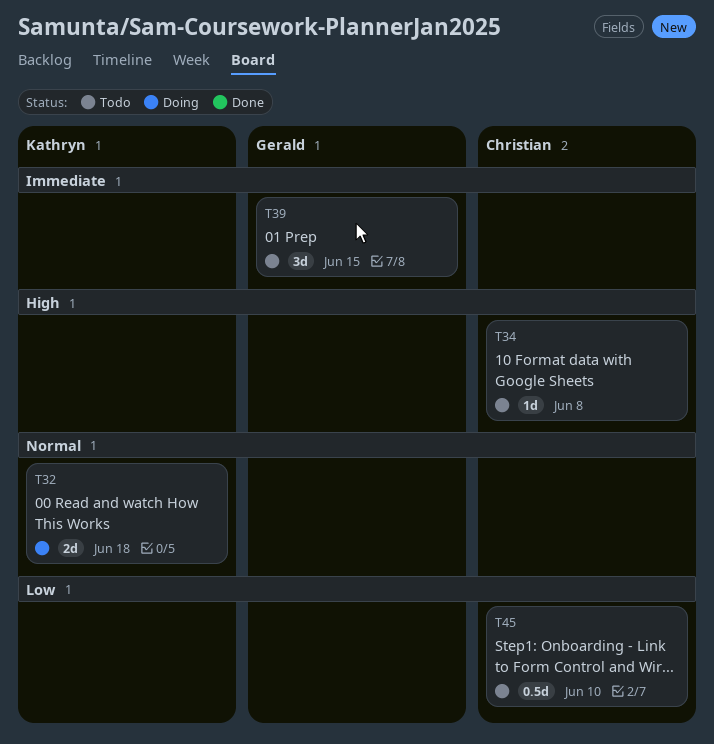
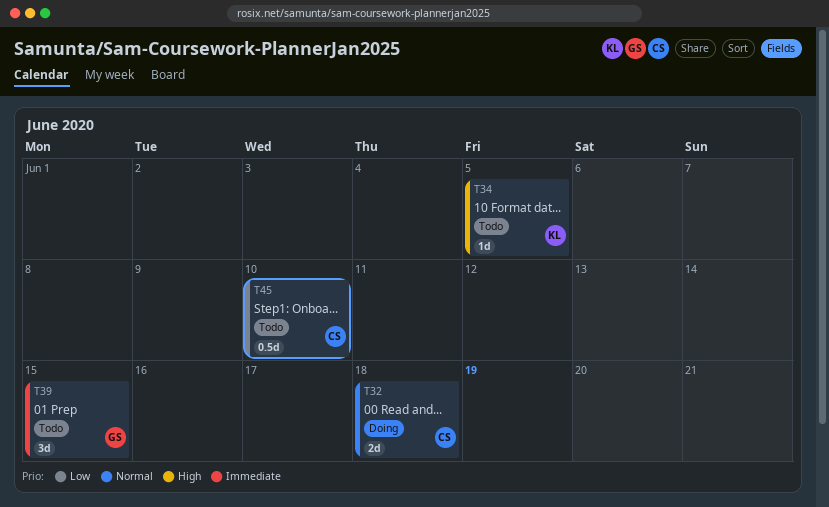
T32, owner: Kathryn -> Christian
T34, owner: Christian -> Kathryn
T34, due: Jun 8 -> Jun 5

